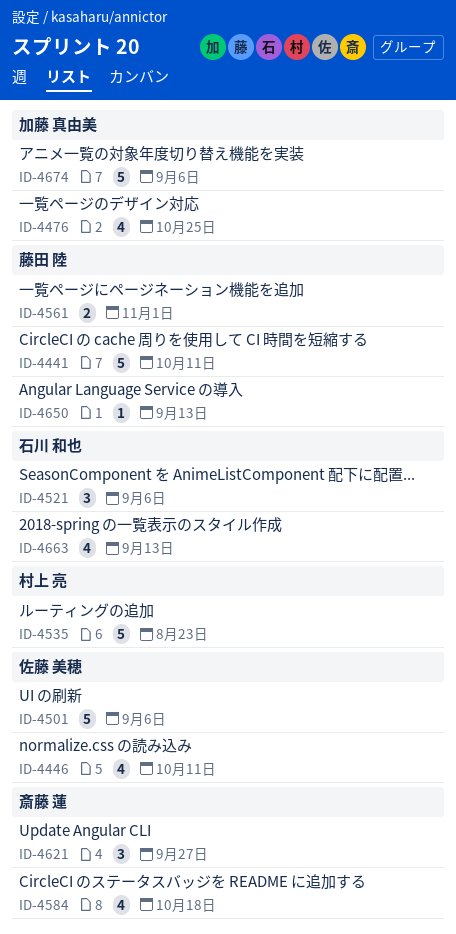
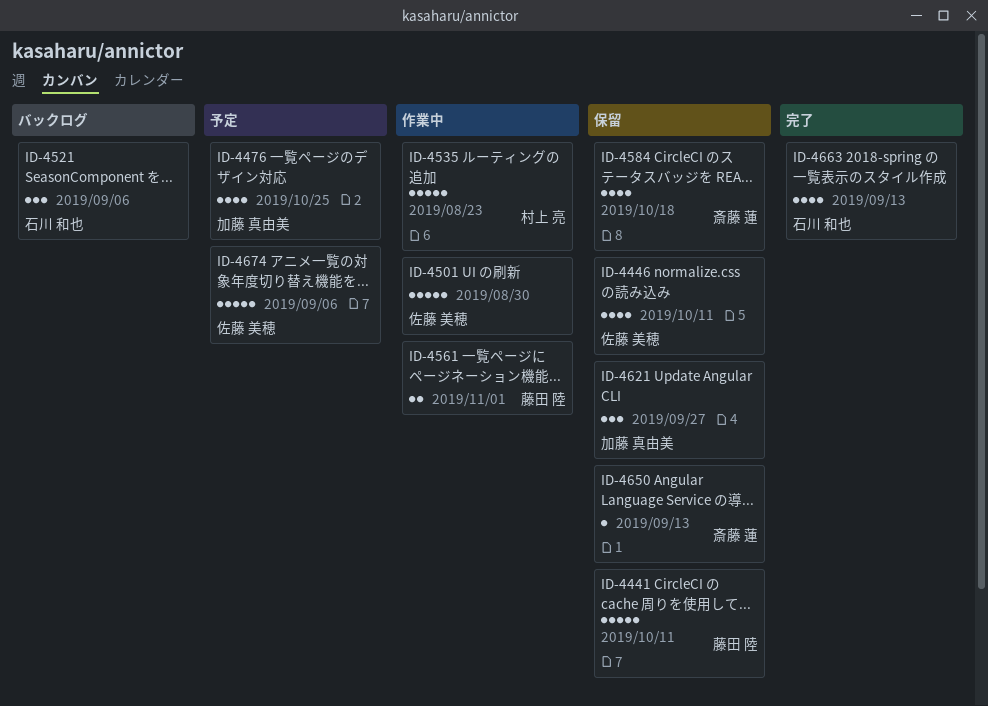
ID-4501, due: Sep 6 -> Aug 30
ID-4621, owner: 斎藤 蓮 -> 加藤 真由美
ID-4650, owner: 藤田 陸 -> 斎藤 蓮
ID-4674, owner: 加藤 真由美 -> 佐藤 美穂

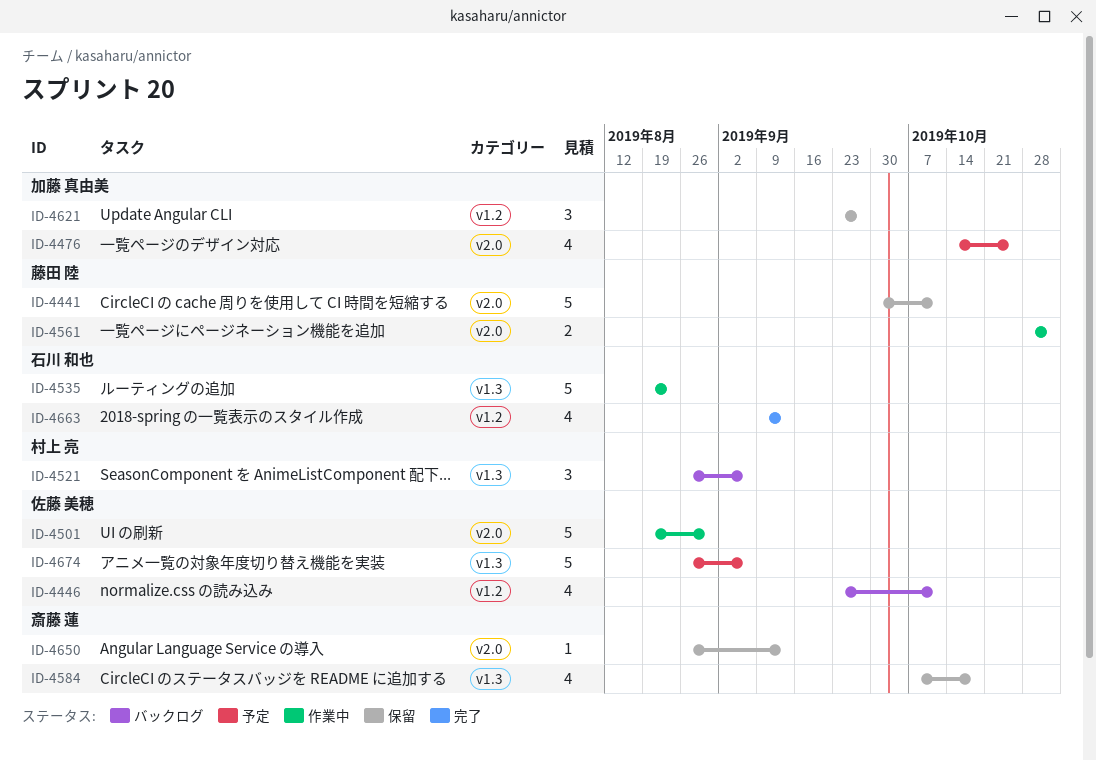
ID-4446, status: 保留 -> バックログ
ID-4521, owner: 石川 和也 -> 村上 亮
ID-4535, owner: 村上 亮 -> 石川 和也

